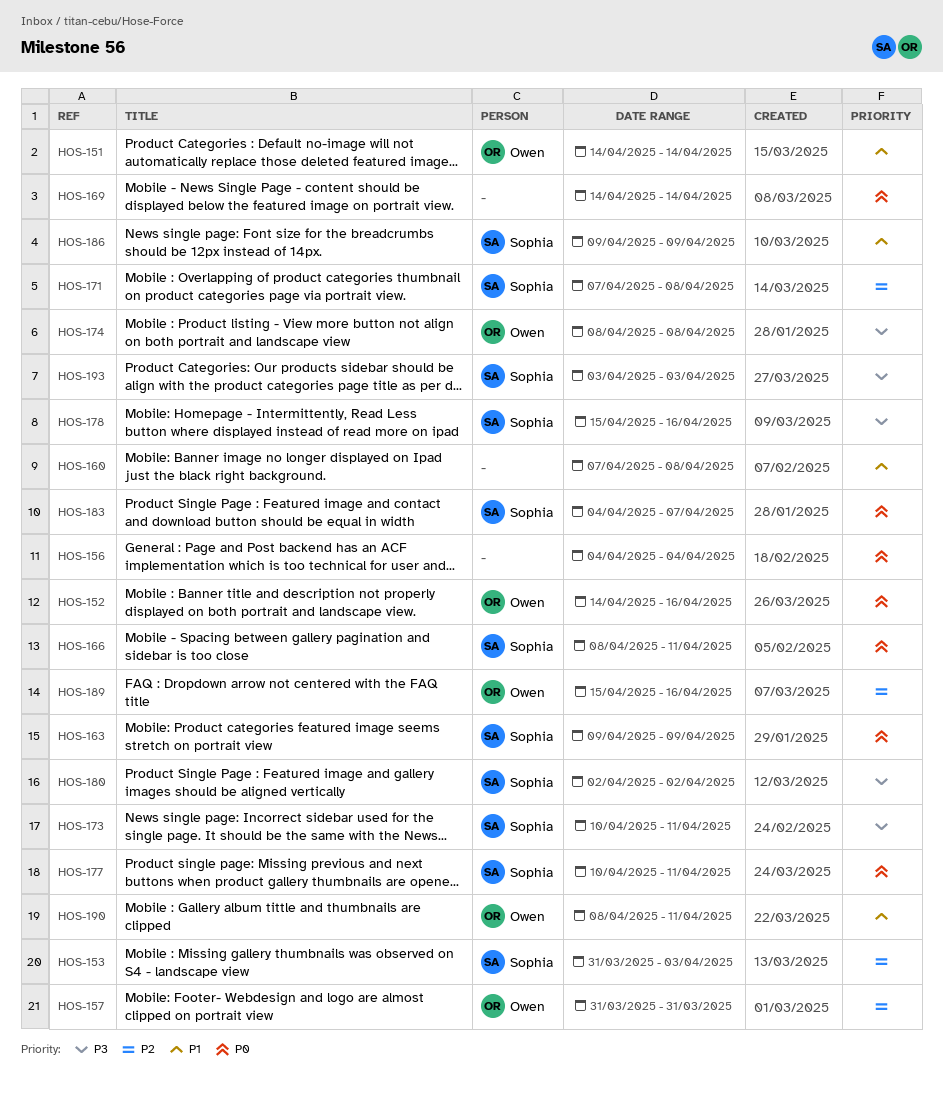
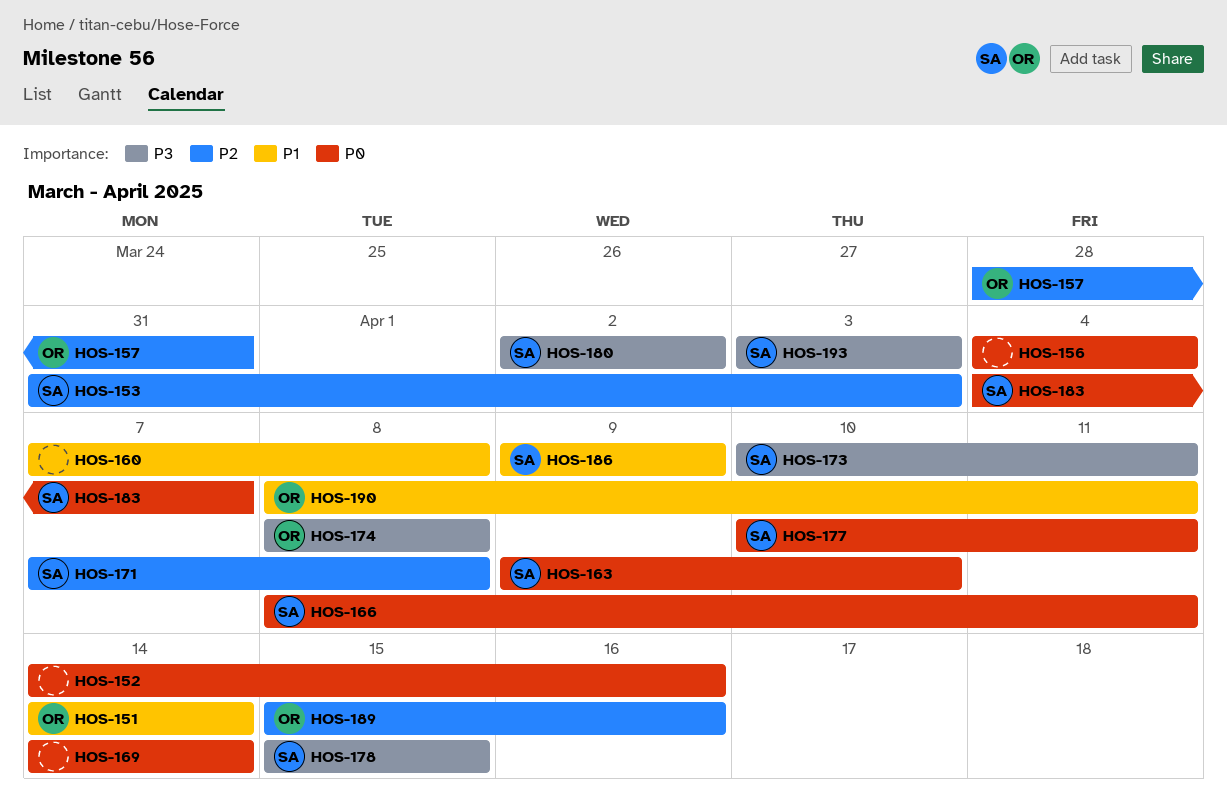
HOS-152, owner: Owen -> none
HOS-157, start: Mar 31 -> Mar 28
HOS-163, due: Apr 9 -> Apr 10
HOS-178, due: Apr 16 -> Apr 15

